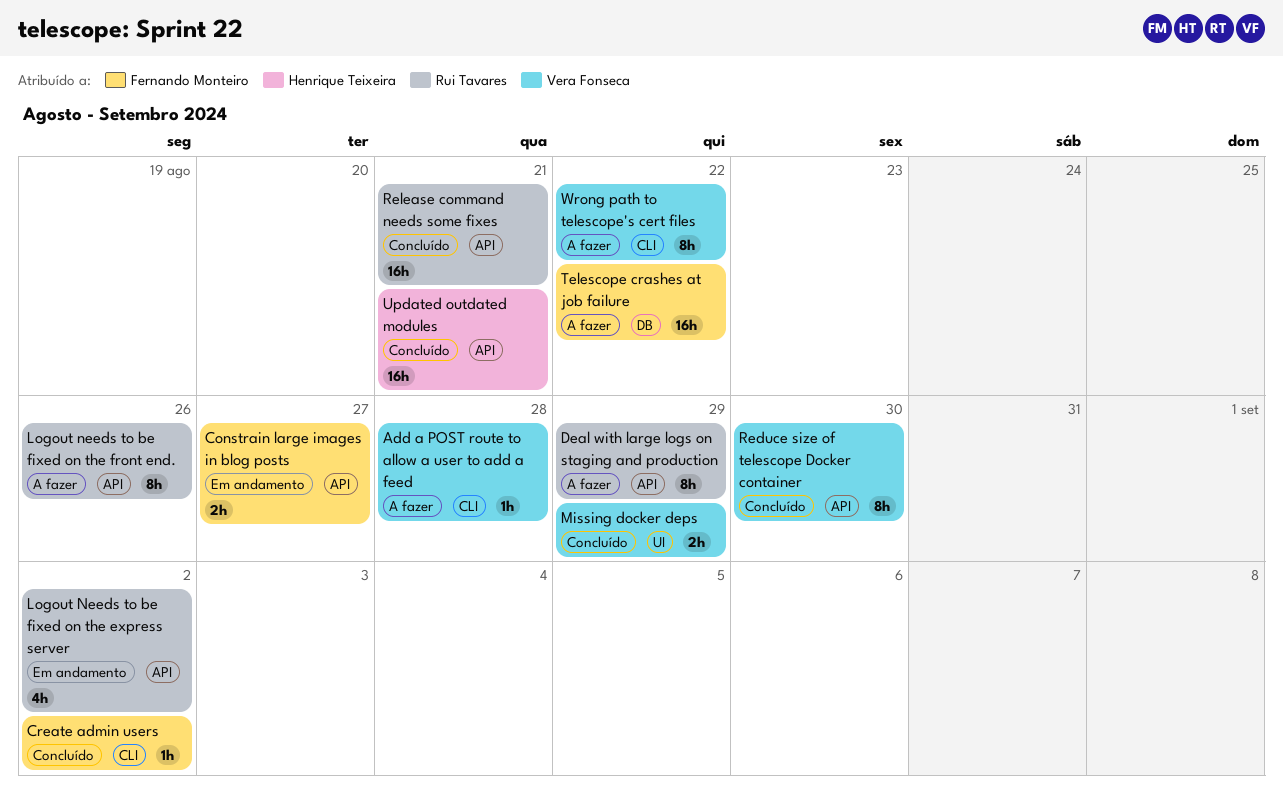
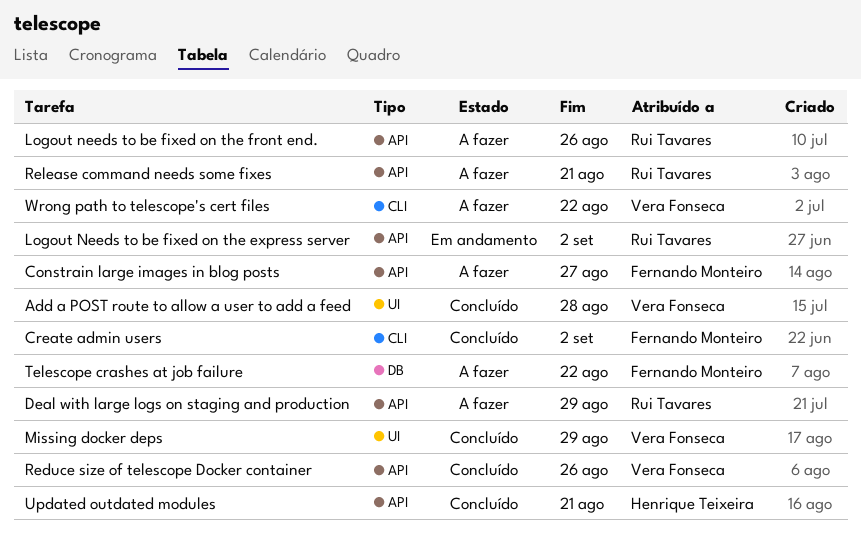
Add a POST route to allow a user to add a feed, status: A fazer -> Concluído
Add a POST route to allow a user to add a feed, label: CLI -> UI
Constrain large images in blog posts, status: Em andamento -> A fazer
Reduce size of telescope Docker container, due: Aug 30 -> Aug 26
Release command needs some fixes, status: Concluído -> A fazer

